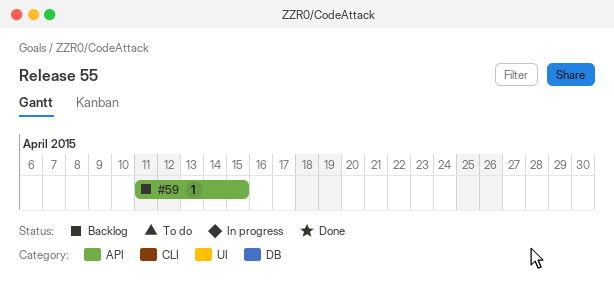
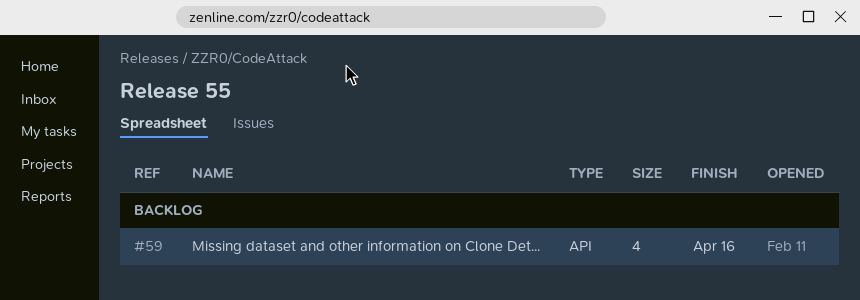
#59, estimate: 1 -> 4
#59, due: Apr 15 -> Apr 16

